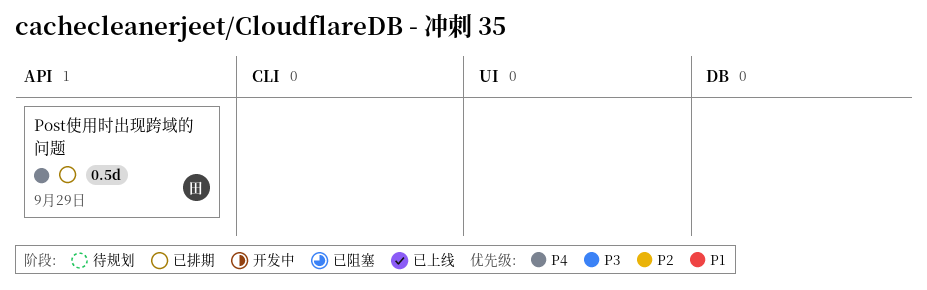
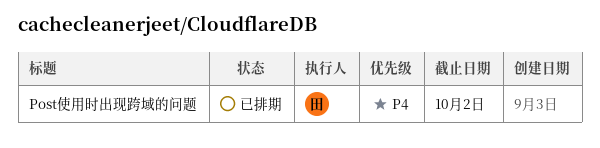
Post使用时出现跨域的问题, due: Sep 29 -> Oct 2

